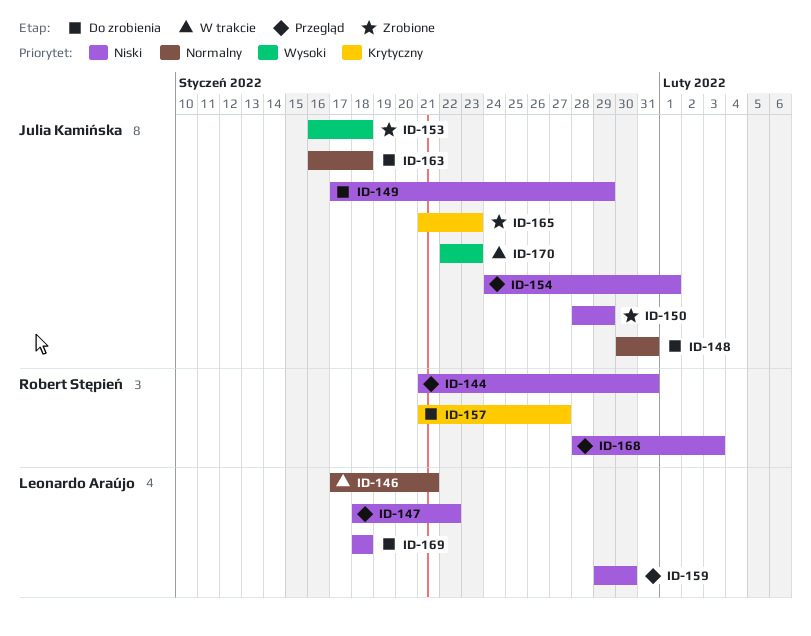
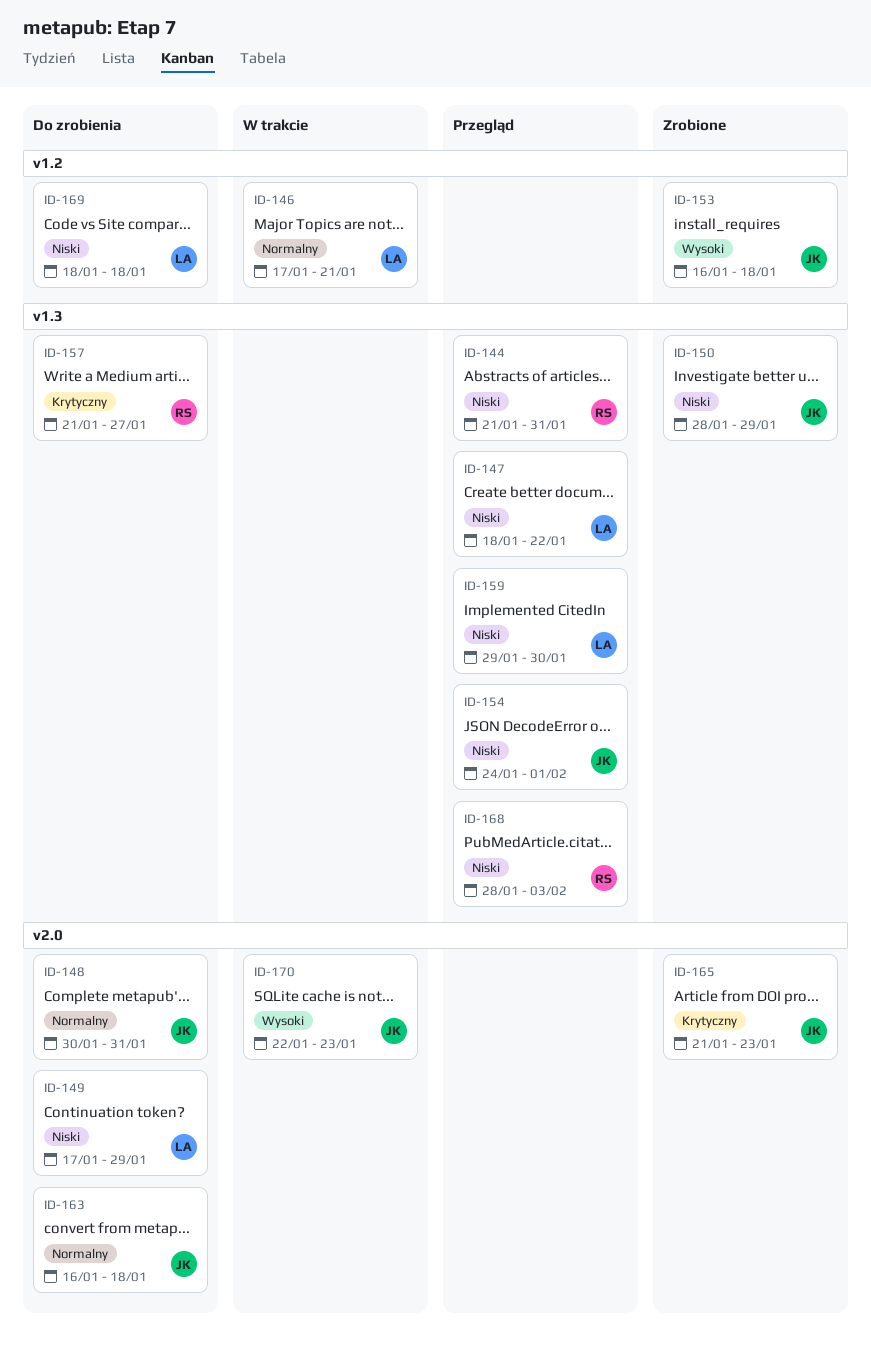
ID-149, owner: Julia Kamińska -> Leonardo Araújo

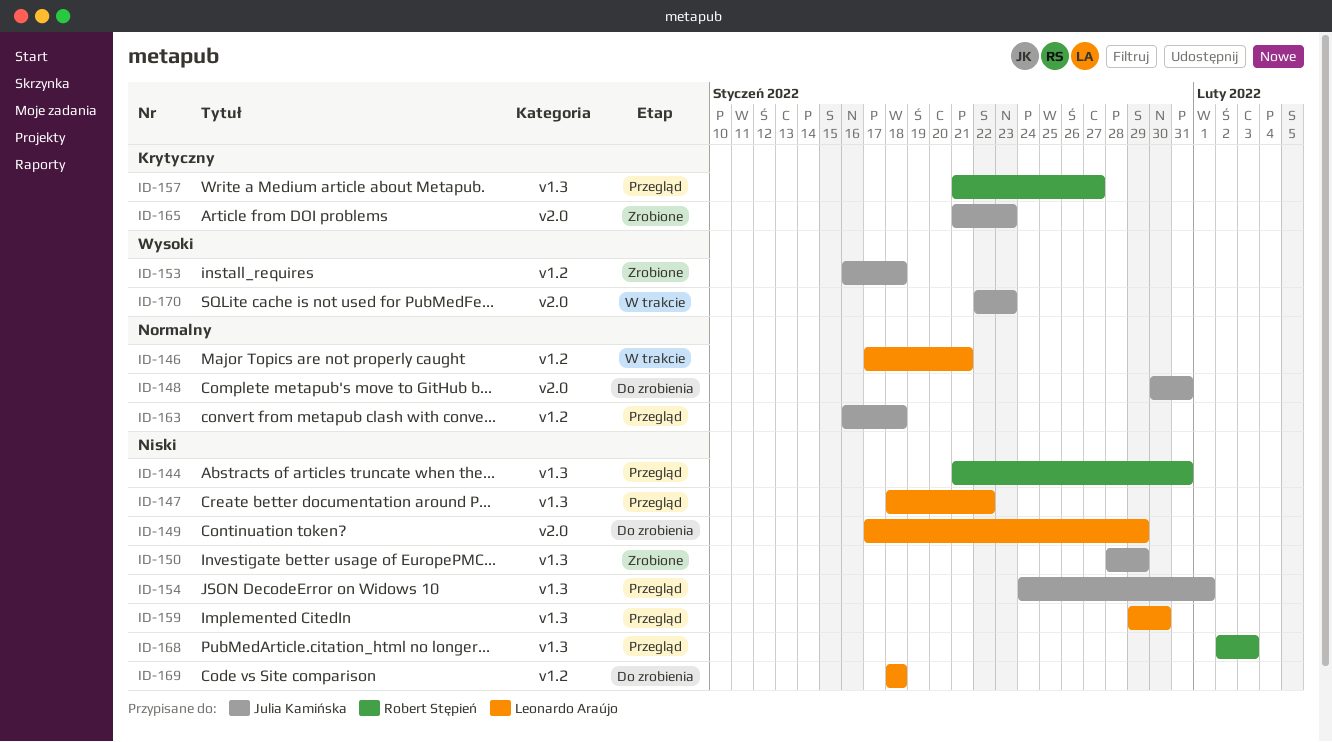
ID-157, status: Do zrobienia -> Przegląd
ID-163, status: Do zrobienia -> Przegląd
ID-163, label: v2.0 -> v1.2
ID-168, start: Jan 28 -> Feb 2

